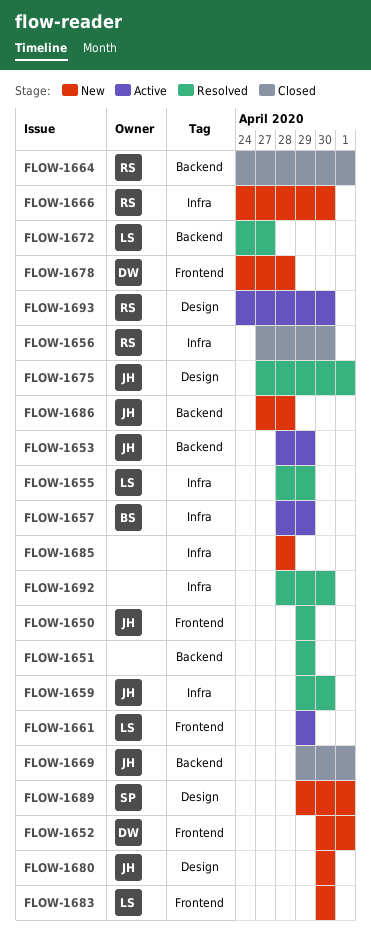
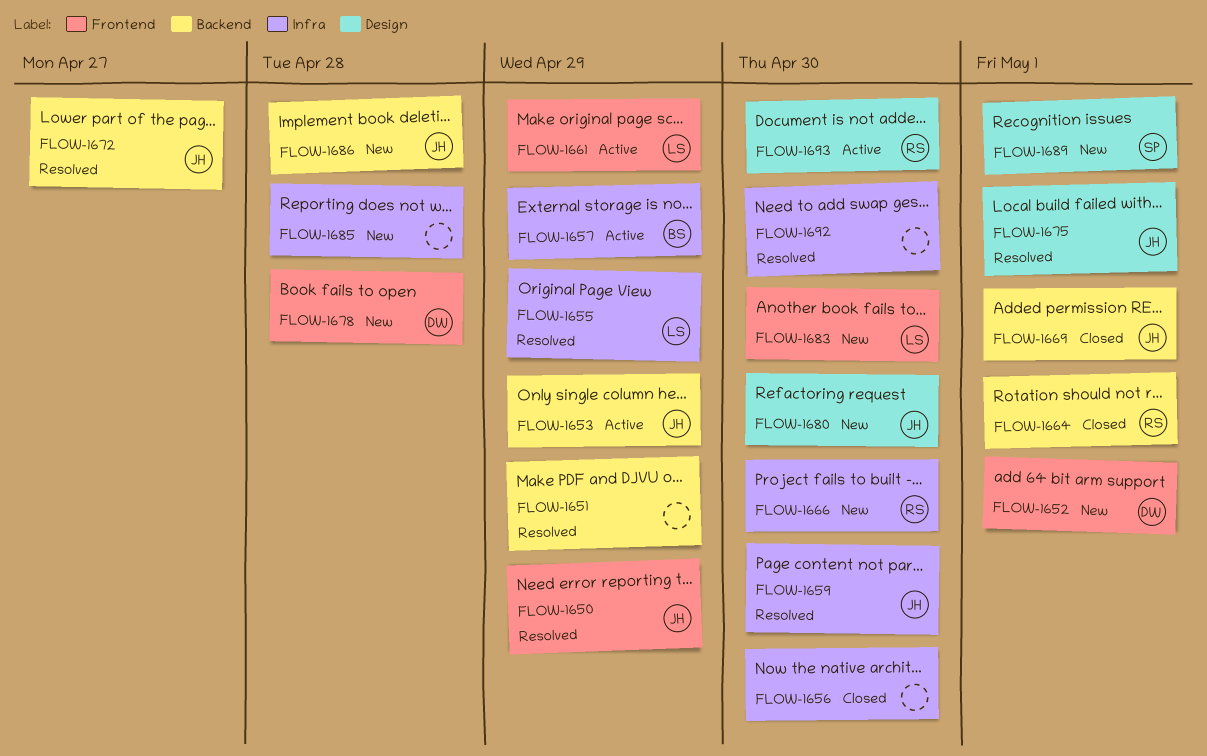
FLOW-1656, owner: RS -> none
FLOW-1672, owner: LS -> JH

